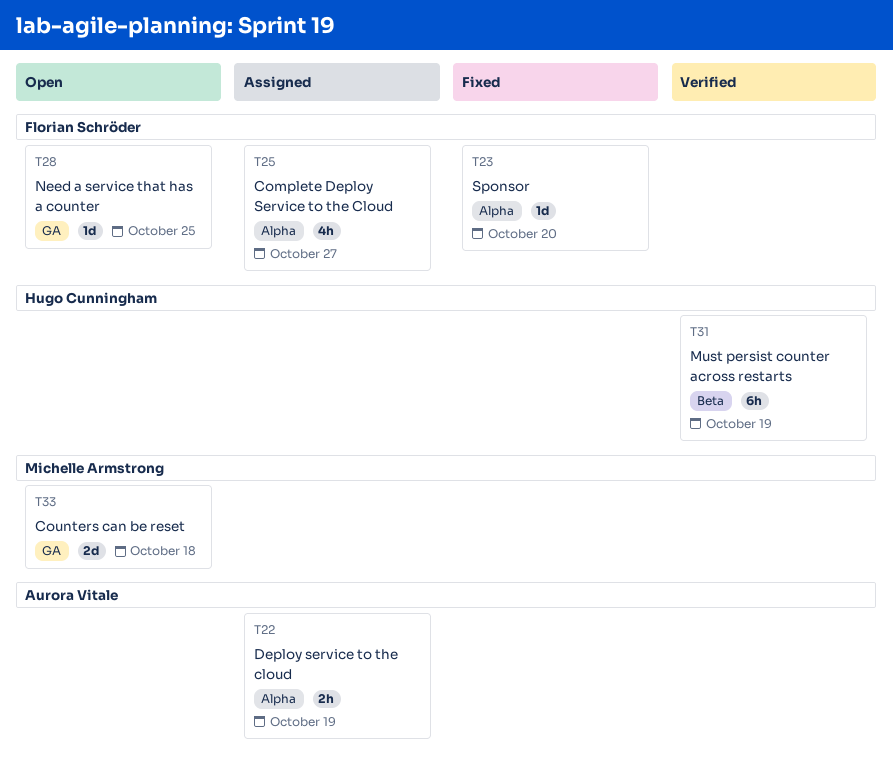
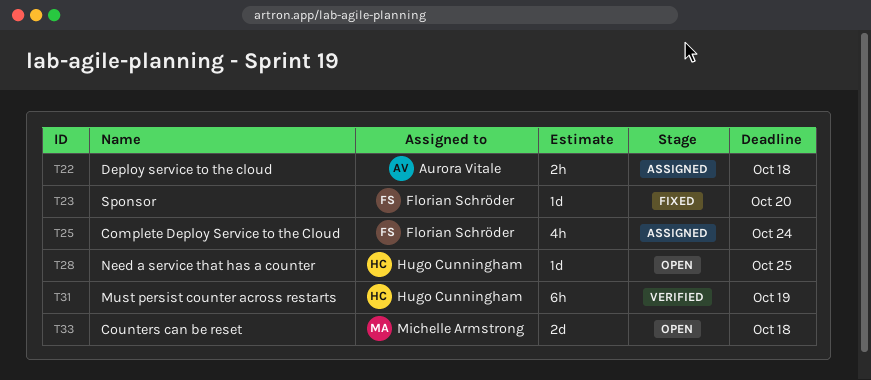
T22, due: Oct 19 -> Oct 18
T25, due: Oct 27 -> Oct 24
T28, owner: Florian Schröder -> Hugo Cunningham

